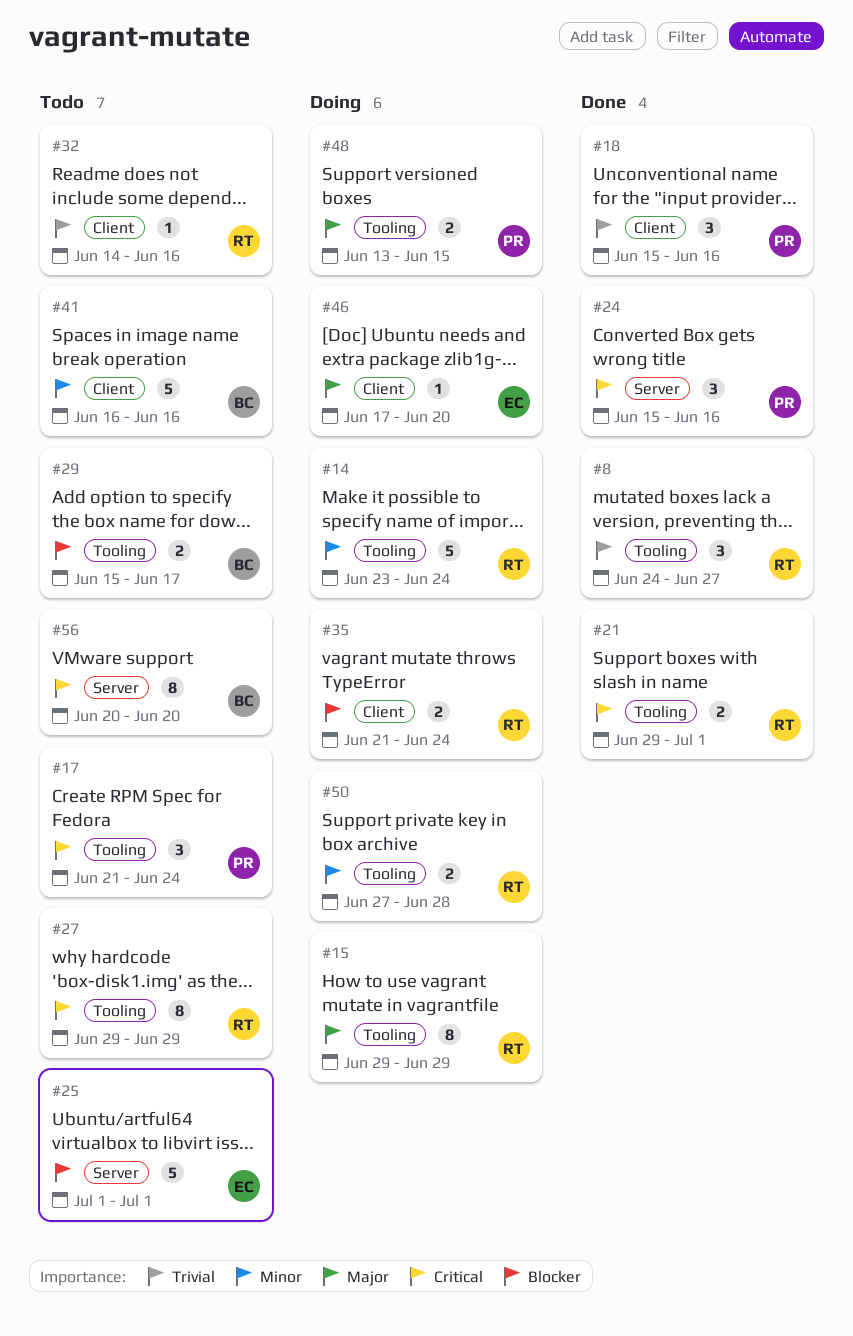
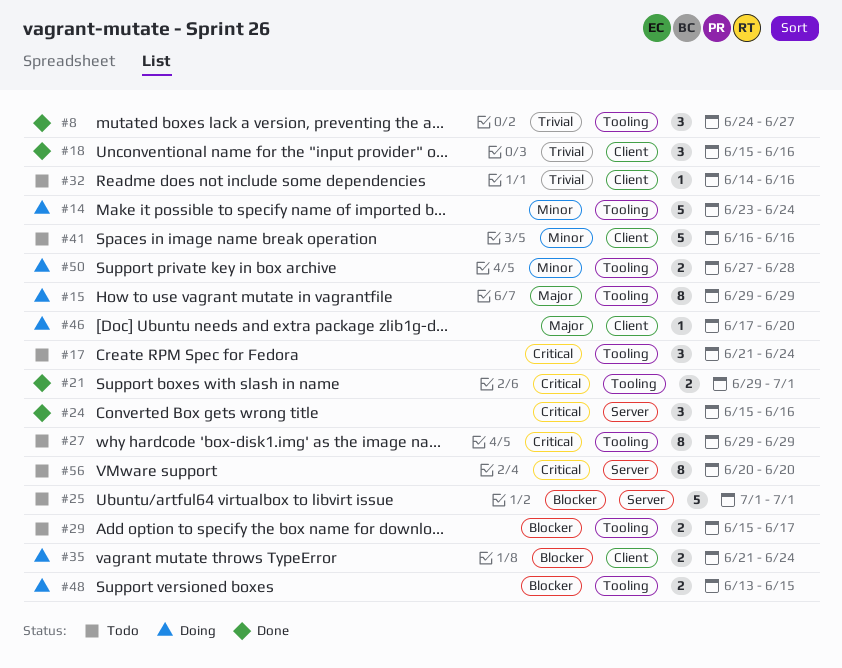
#48, priority: Major -> Blocker

